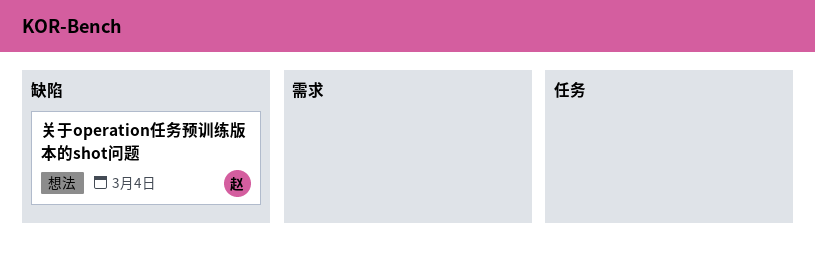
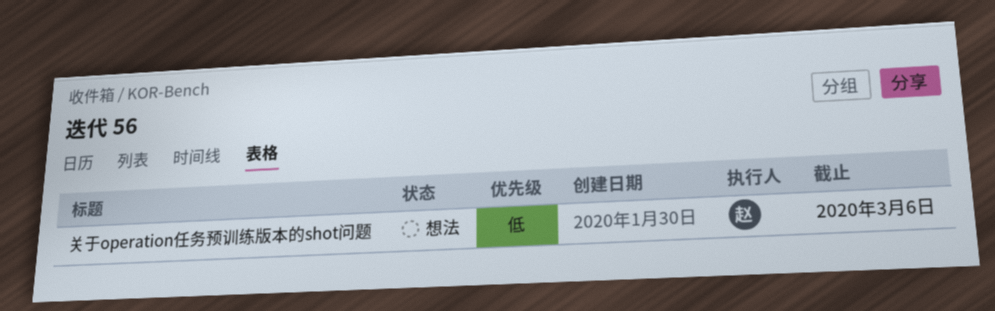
关于operation任务预训练版本的shot问题, due: Mar 4 -> Mar 6

